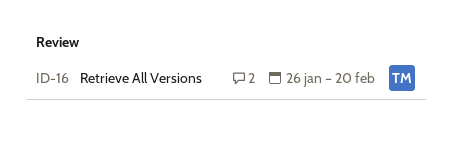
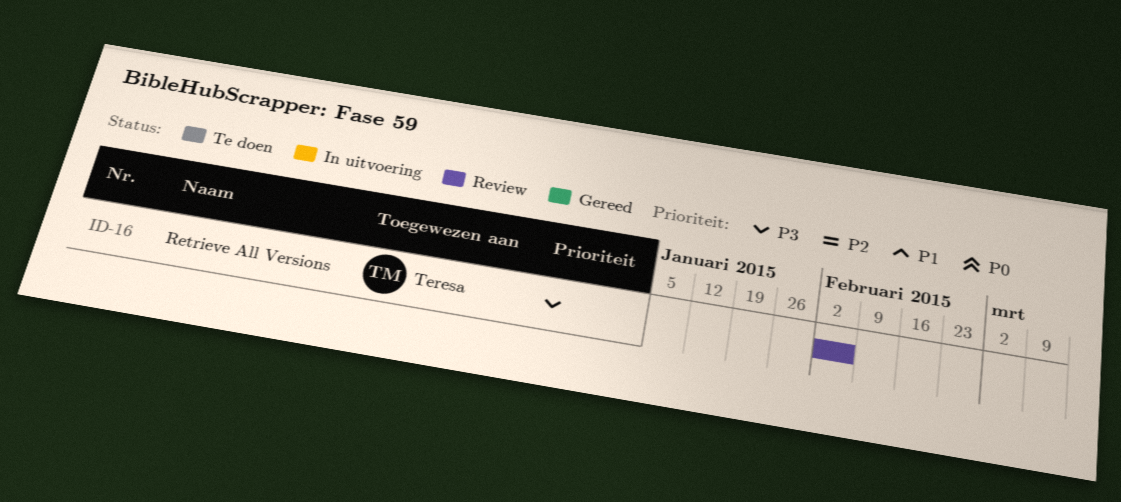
ID-16, start: Jan 26 -> Feb 2
ID-16, due: Feb 20 -> Feb 6

